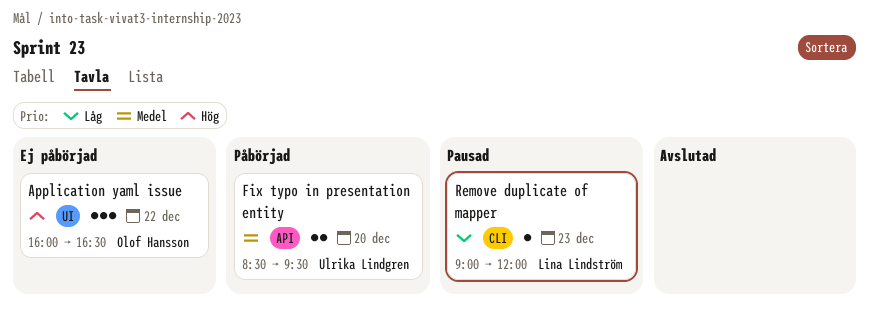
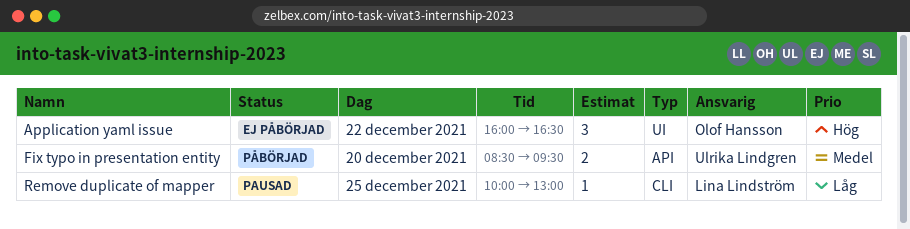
Remove duplicate of mapper, day: Dec 23 -> Dec 25
Remove duplicate of mapper, begins: 09:00 -> 10:00
Remove duplicate of mapper, ends: 12:00 -> 13:00

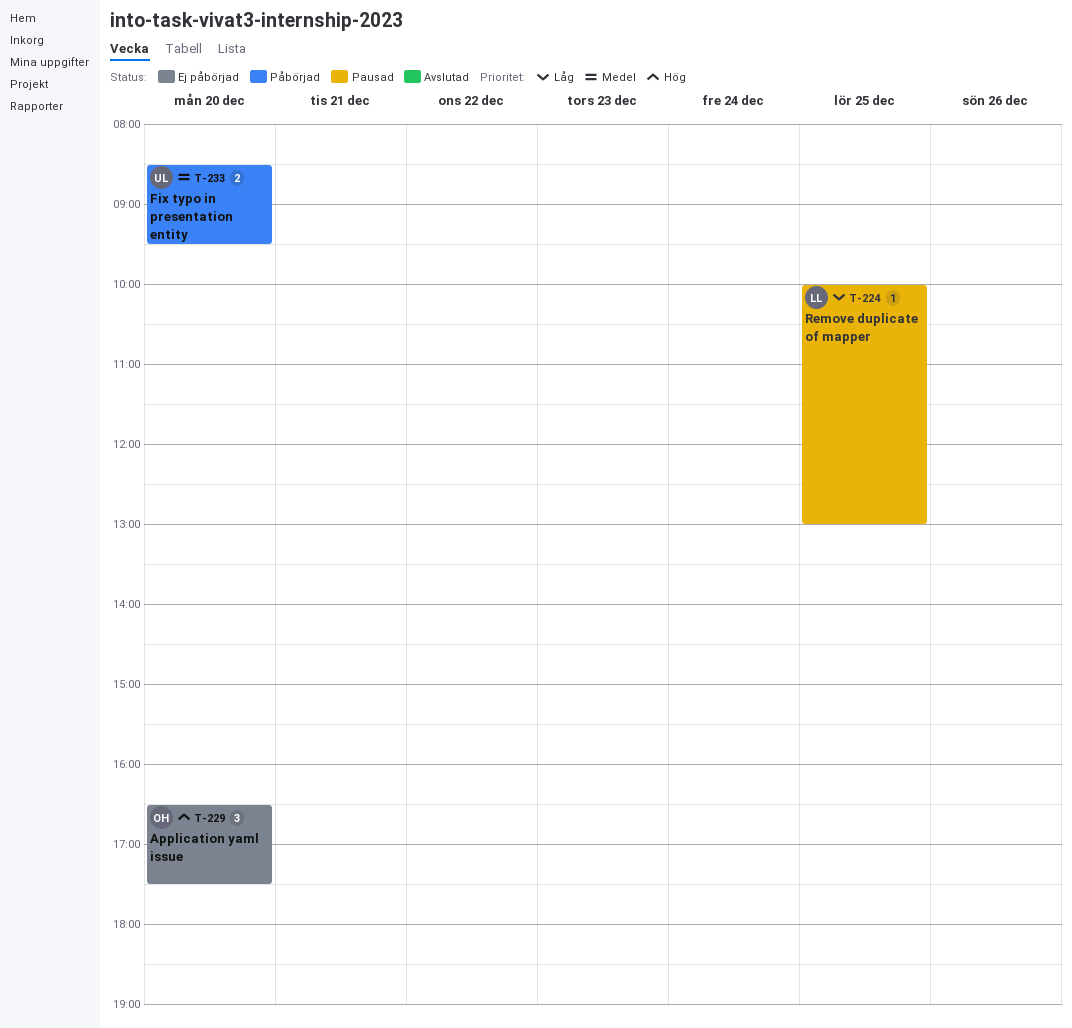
Application yaml issue, day: Dec 22 -> Dec 20
Application yaml issue, begins: 16:00 -> 16:30
Application yaml issue, ends: 16:30 -> 17:30

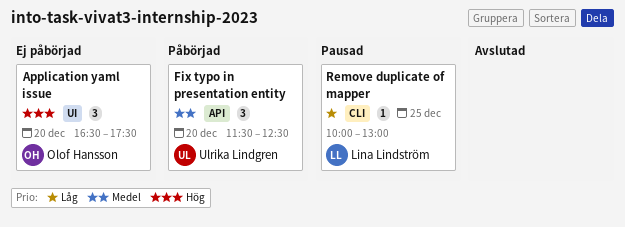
Fix typo in presentation entity, estimate: 2 -> 3
Fix typo in presentation entity, begins: 08:30 -> 11:30
Fix typo in presentation entity, ends: 09:30 -> 12:30

